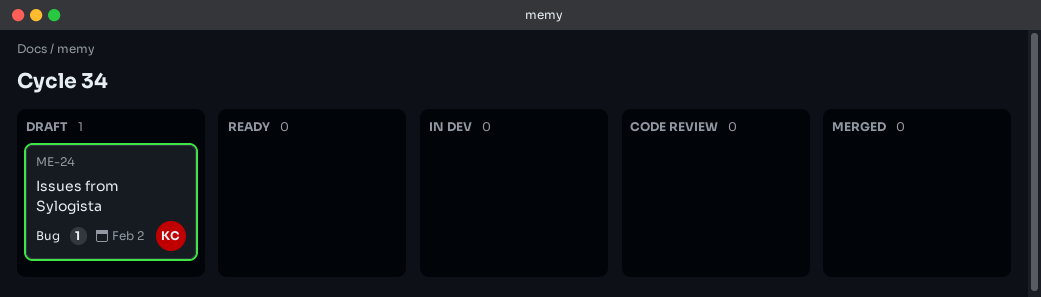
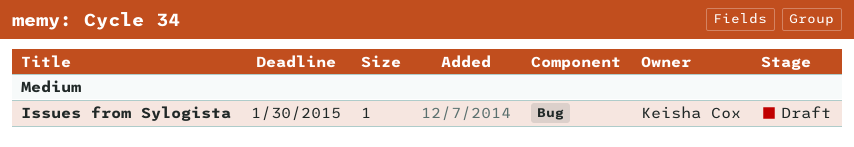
Issues from Sylogista, due: Feb 2 -> Jan 30

